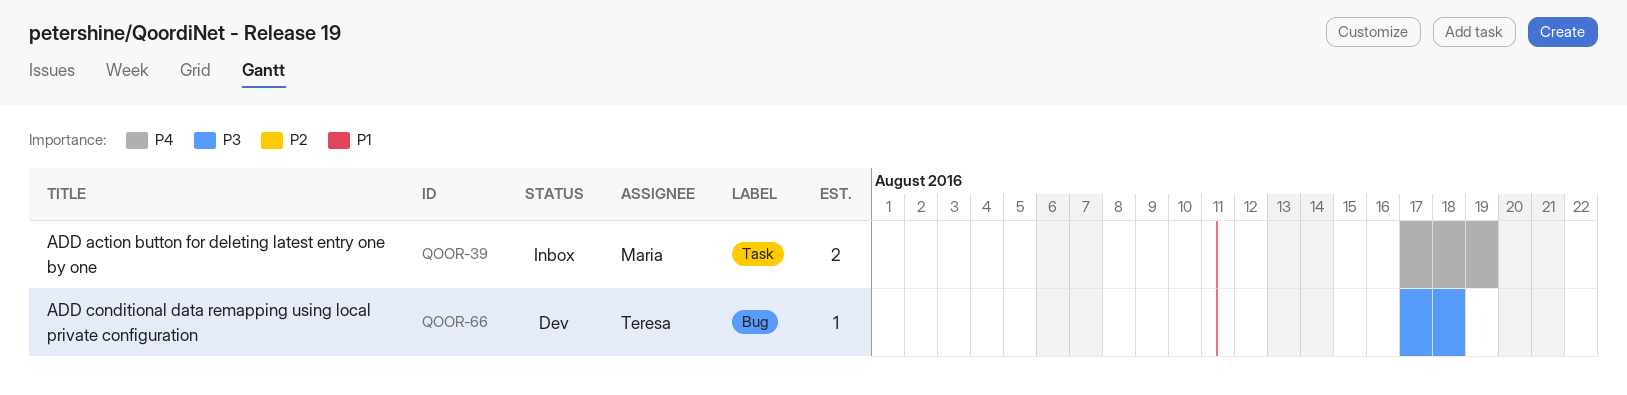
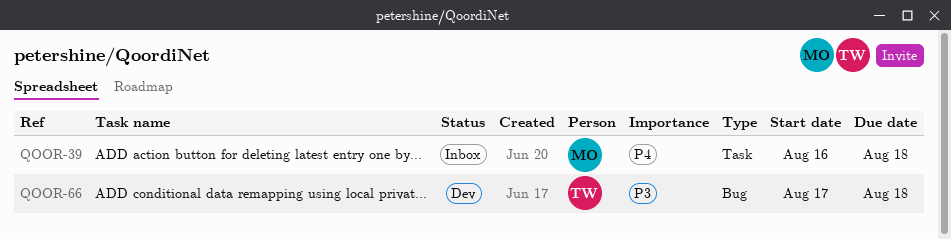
QOOR-39, start: Aug 17 -> Aug 16
QOOR-39, due: Aug 19 -> Aug 18

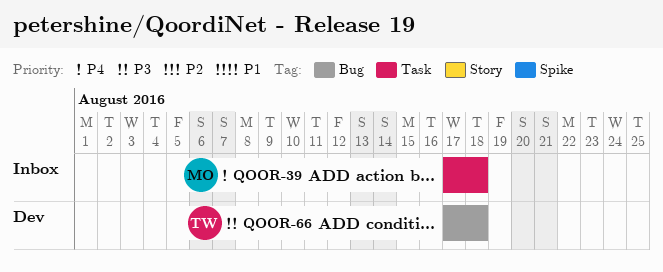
QOOR-39, start: Aug 16 -> Aug 17

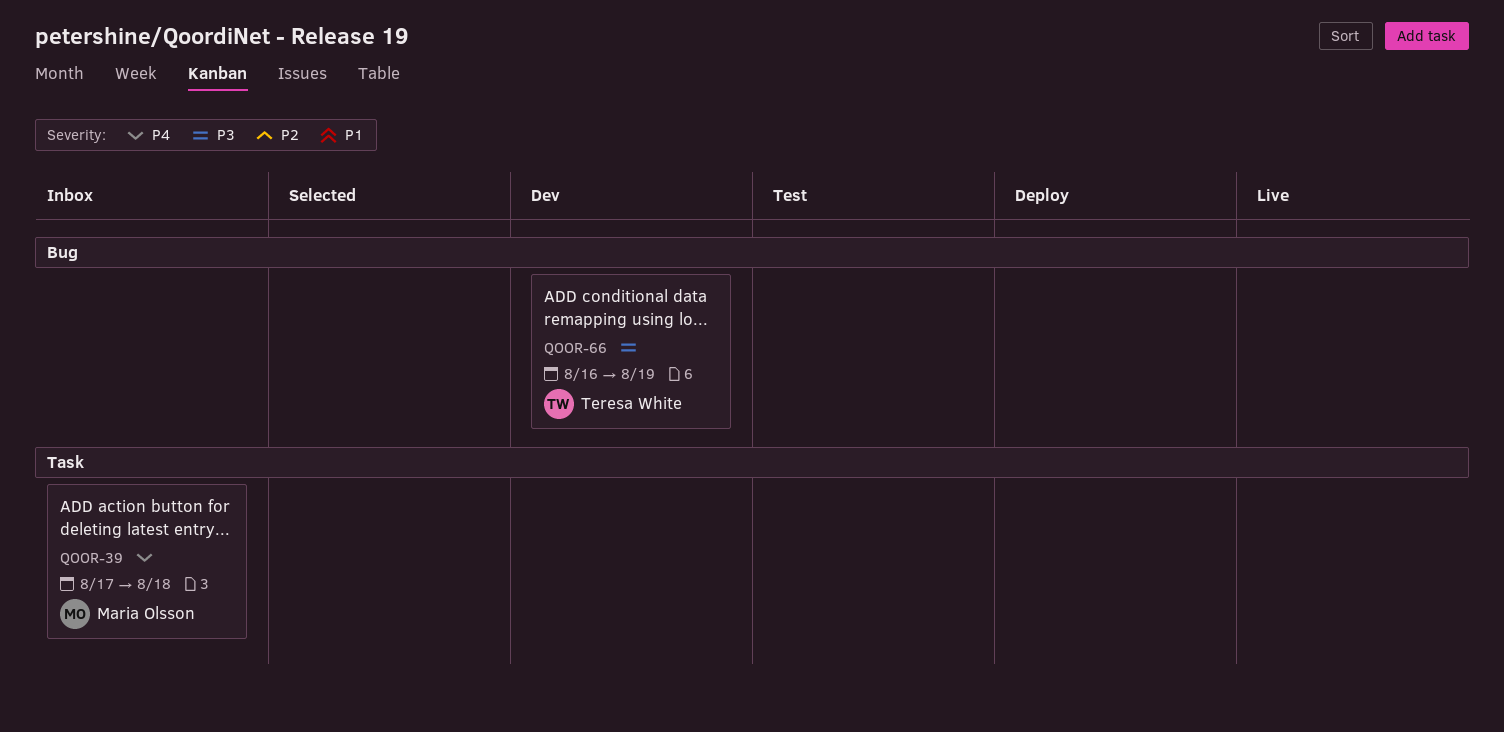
QOOR-66, start: Aug 17 -> Aug 16
QOOR-66, due: Aug 18 -> Aug 19

